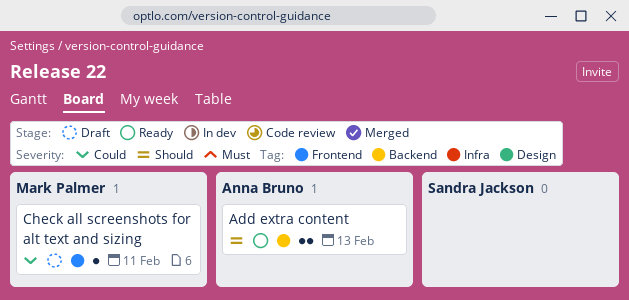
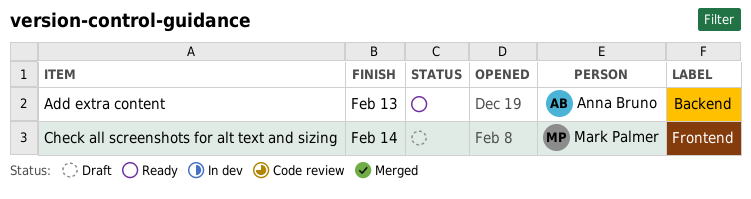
Check all screenshots for alt text and sizing, due: Feb 11 -> Feb 14

